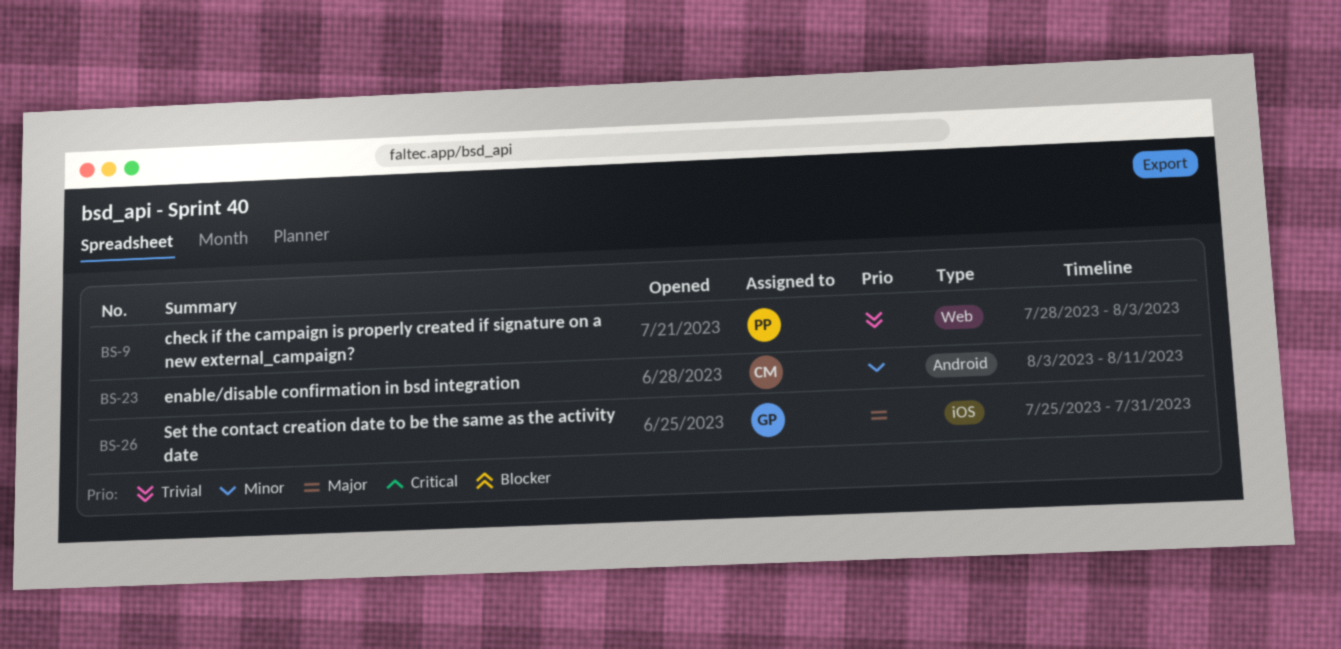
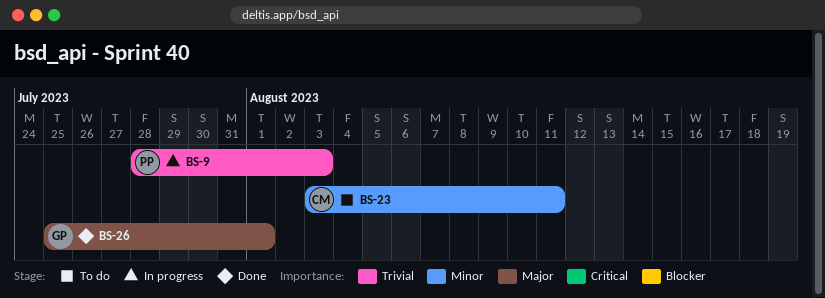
BS-26, due: Jul 31 -> Aug 1

